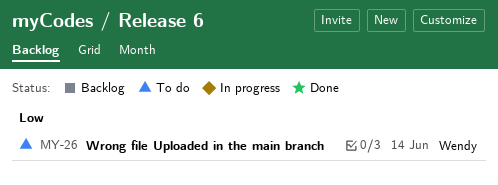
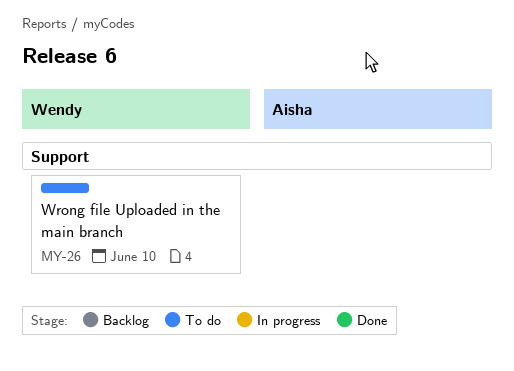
MY-26, due: Jun 14 -> Jun 10

